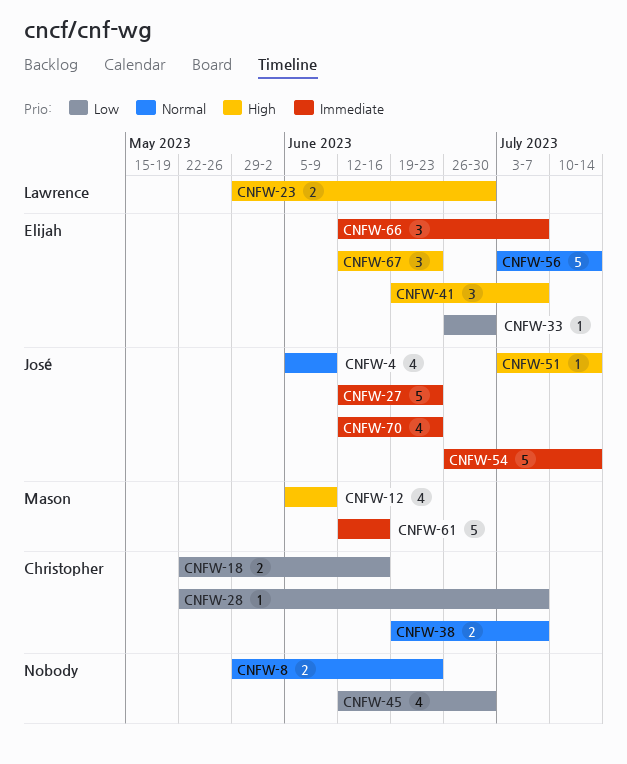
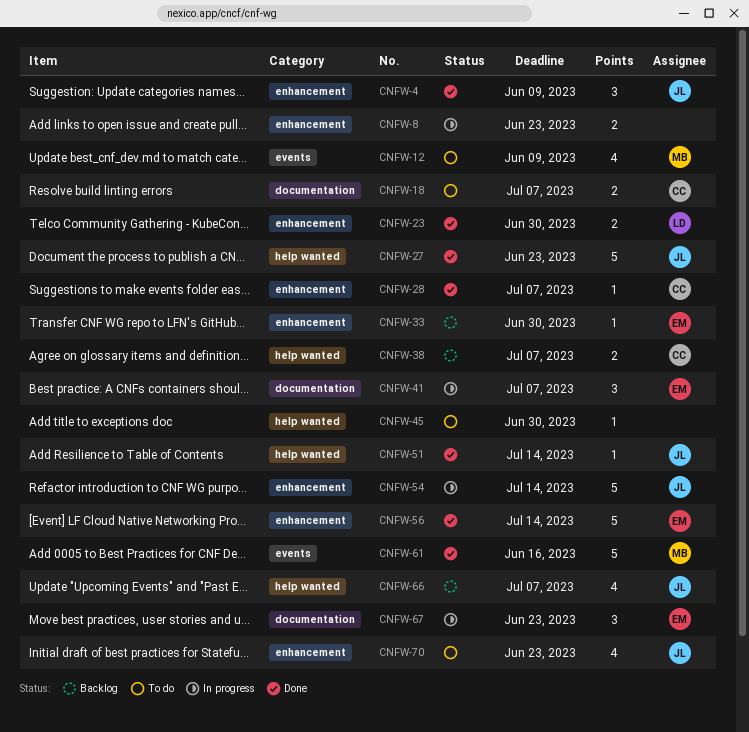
CNFW-4, estimate: 4 -> 3
CNFW-18, due: Jun 16 -> Jul 7
CNFW-45, estimate: 4 -> 1
CNFW-66, owner: Elijah -> José
CNFW-66, estimate: 3 -> 4

